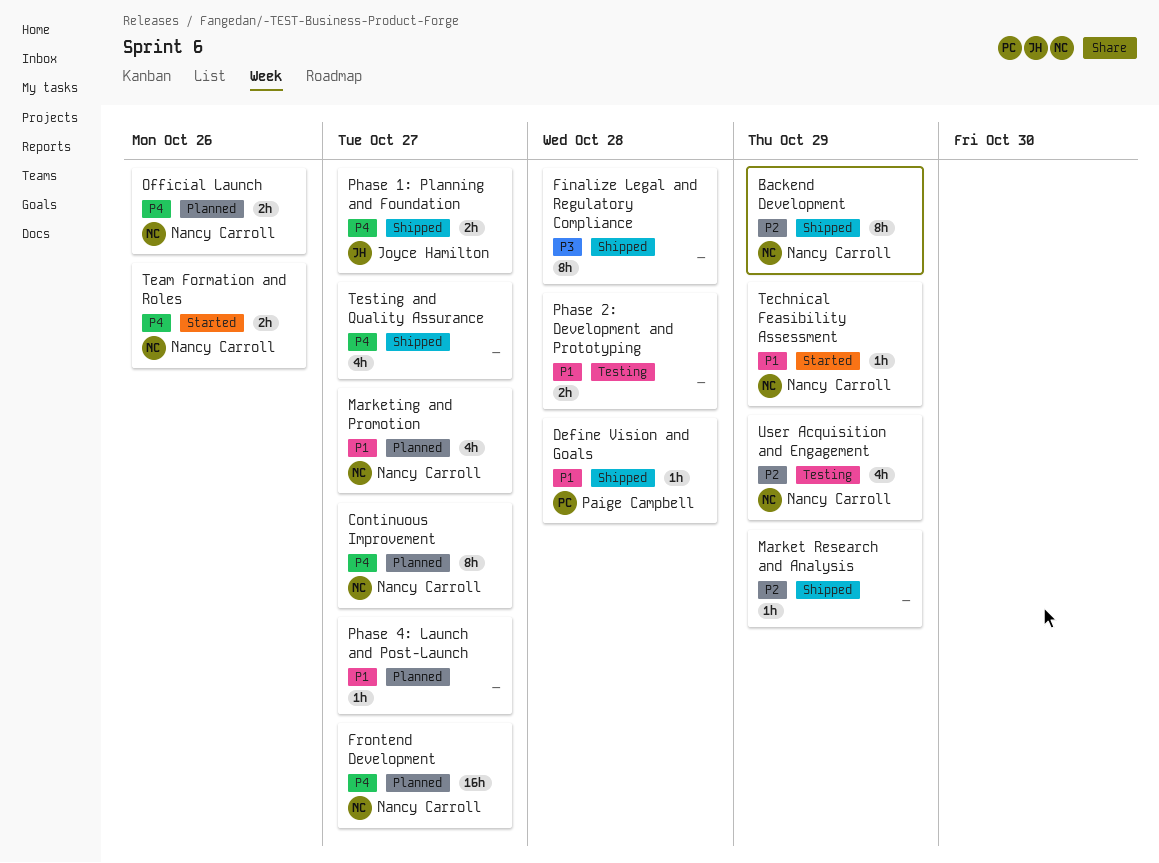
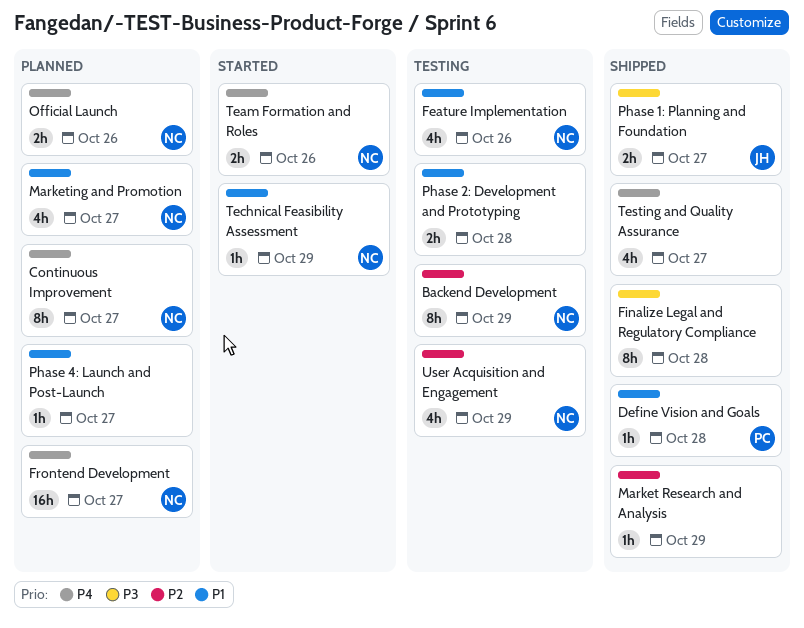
Backend Development, status: Shipped -> Testing
Feature Implementation: none -> present
Phase 1: Planning and Foundation, priority: P4 -> P3

